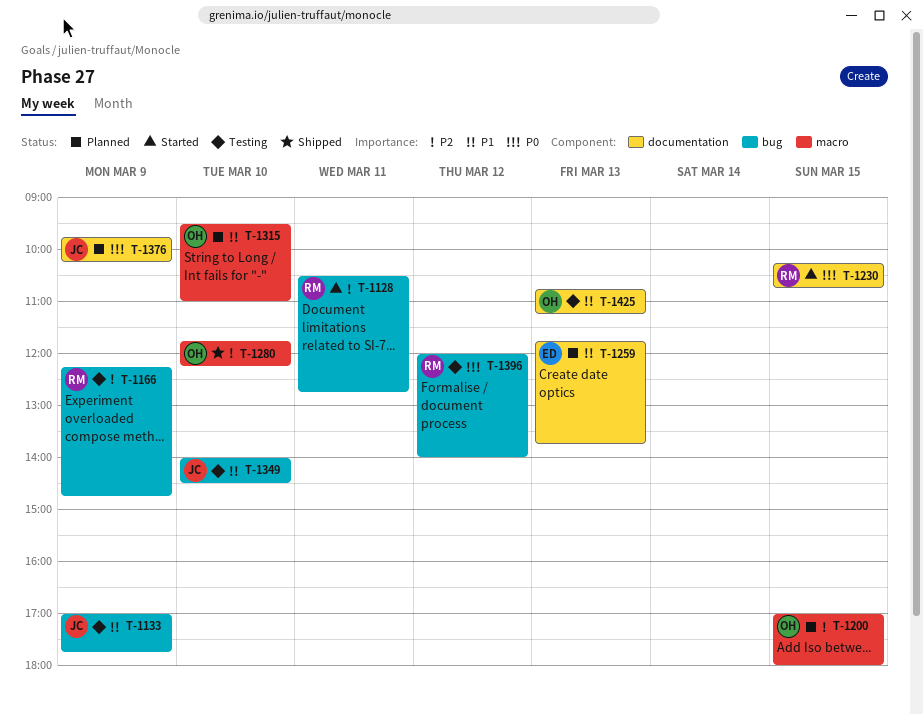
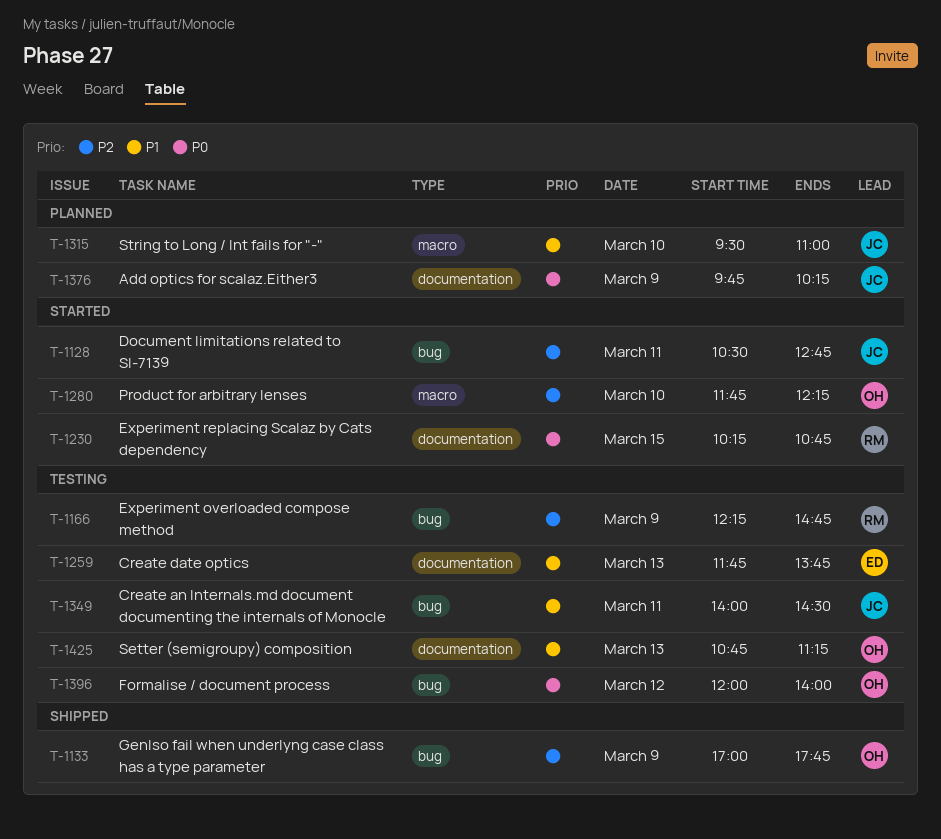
T-1128, owner: RM -> JC
T-1133, status: Testing -> Shipped
T-1133, owner: JC -> OH
T-1133, priority: P1 -> P2
T-1200: present -> none
T-1259, status: Planned -> Testing
T-1280, status: Shipped -> Started
T-1315, owner: OH -> JC
T-1349, day: Mar 10 -> Mar 11
T-1396, owner: RM -> OH

